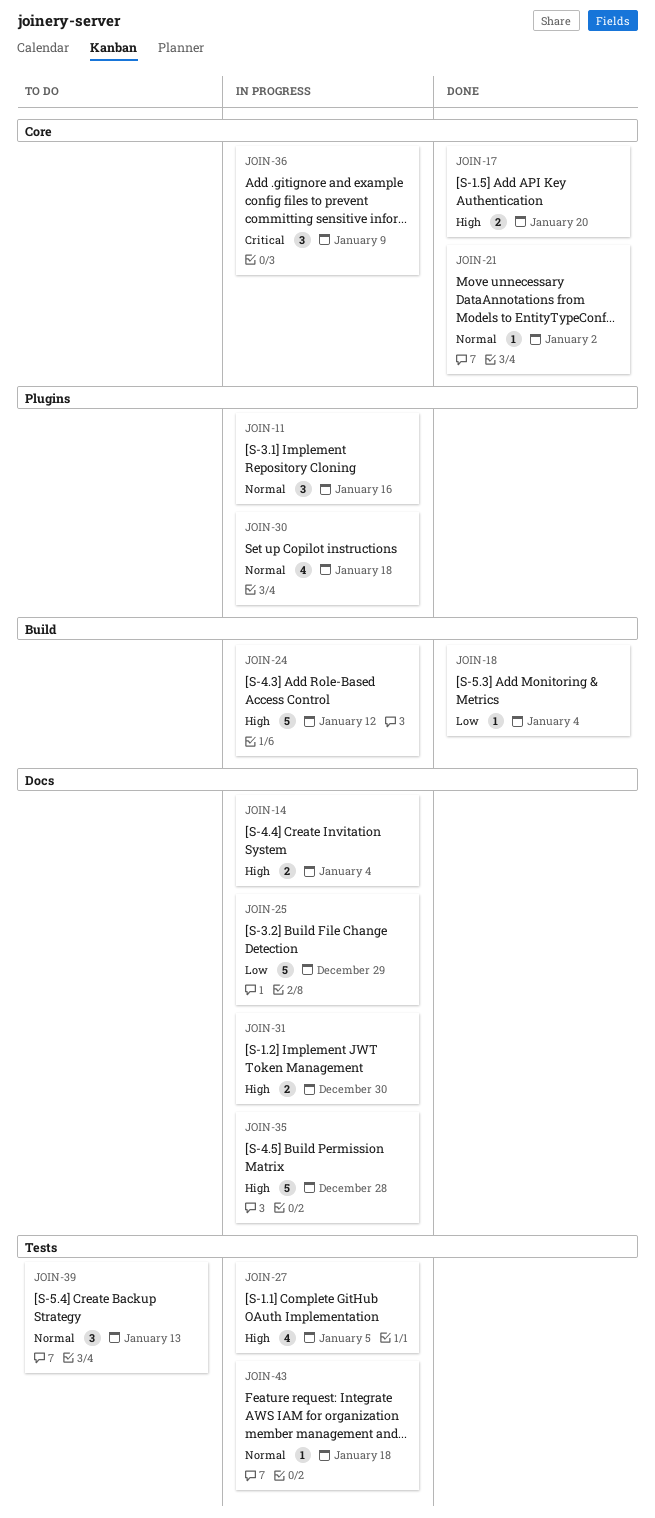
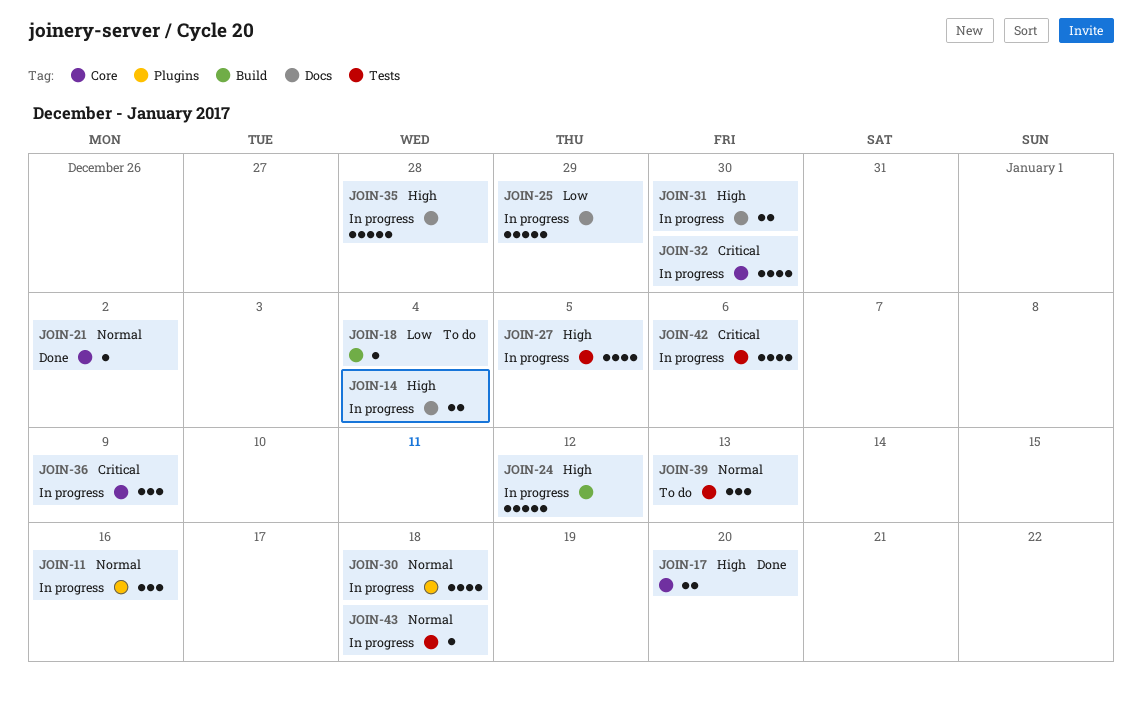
JOIN-18, status: Done -> To do
JOIN-32: none -> present
JOIN-42: none -> present

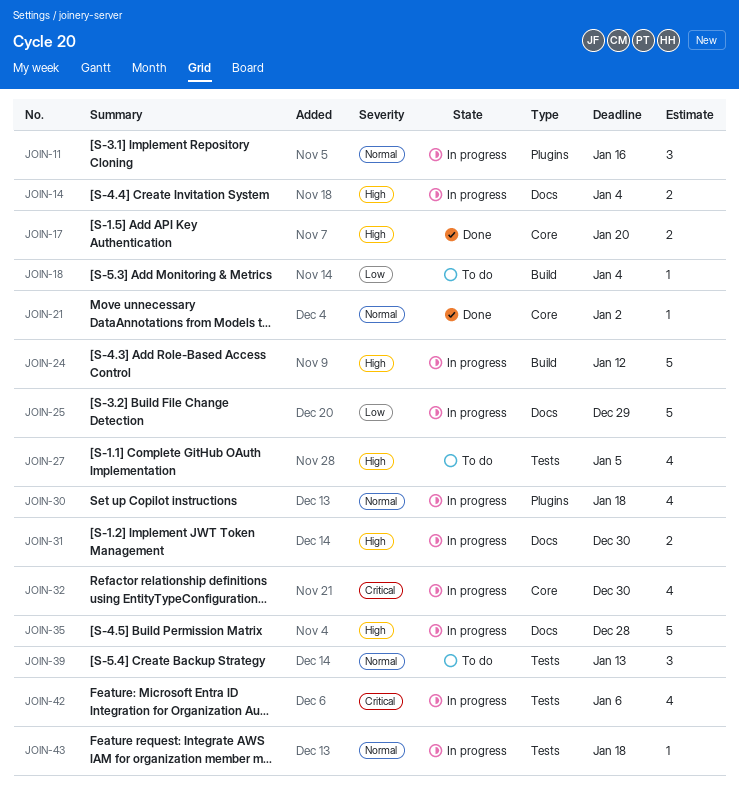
JOIN-27, status: In progress -> To do
JOIN-36: present -> none

